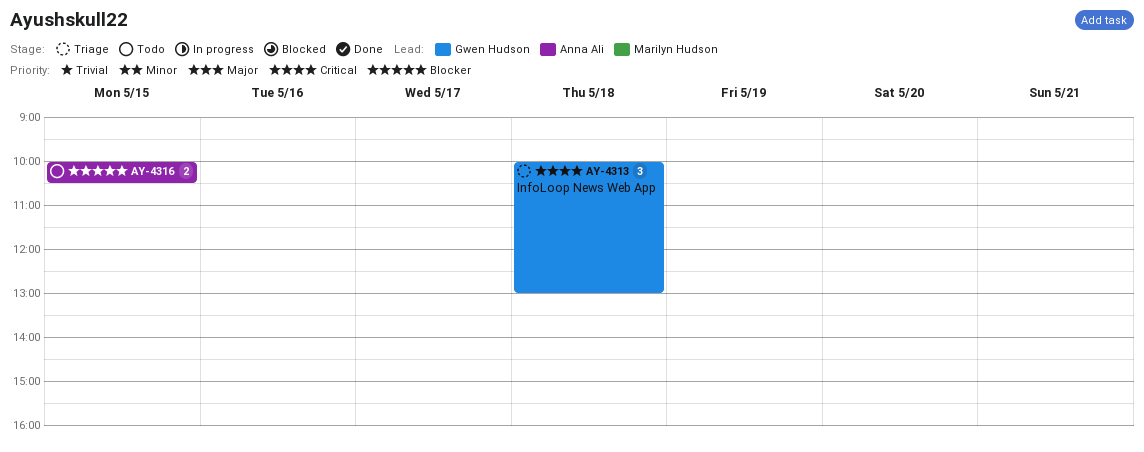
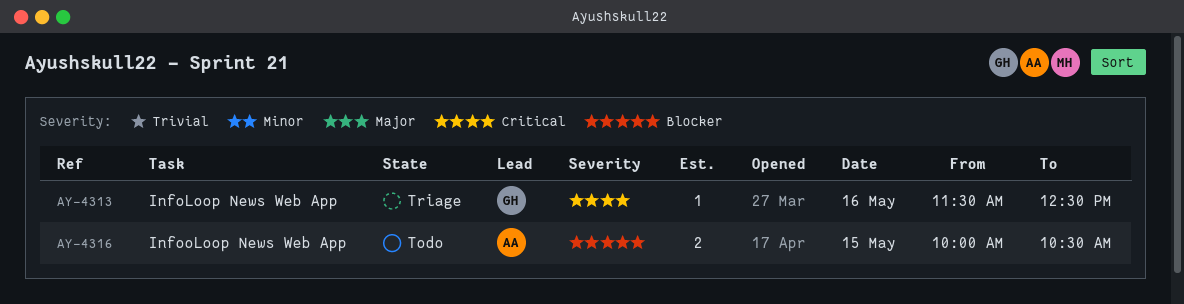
AY-4313, estimate: 3 -> 1
AY-4313, day: May 18 -> May 16
AY-4313, begins: 10:00 -> 11:30
AY-4313, ends: 13:00 -> 12:30

